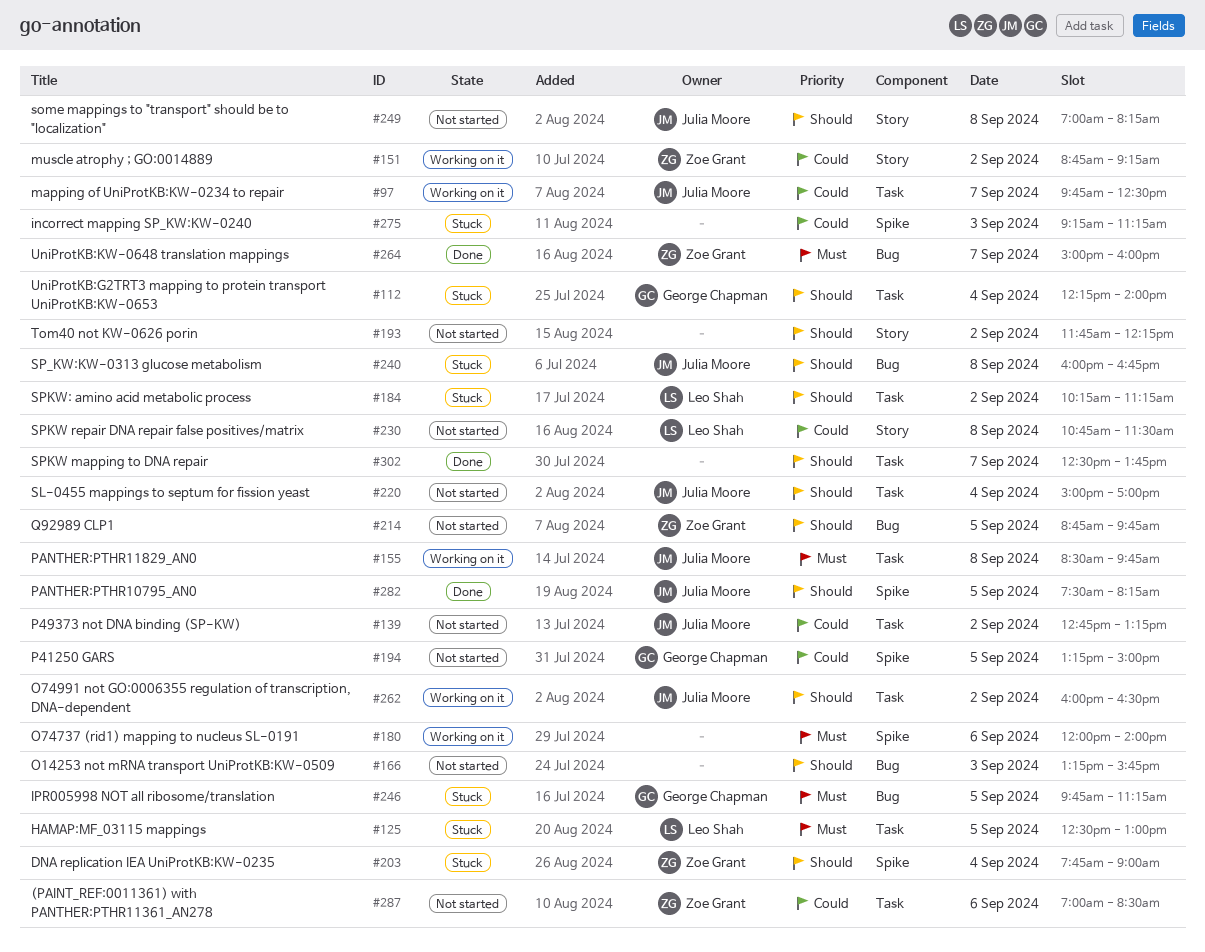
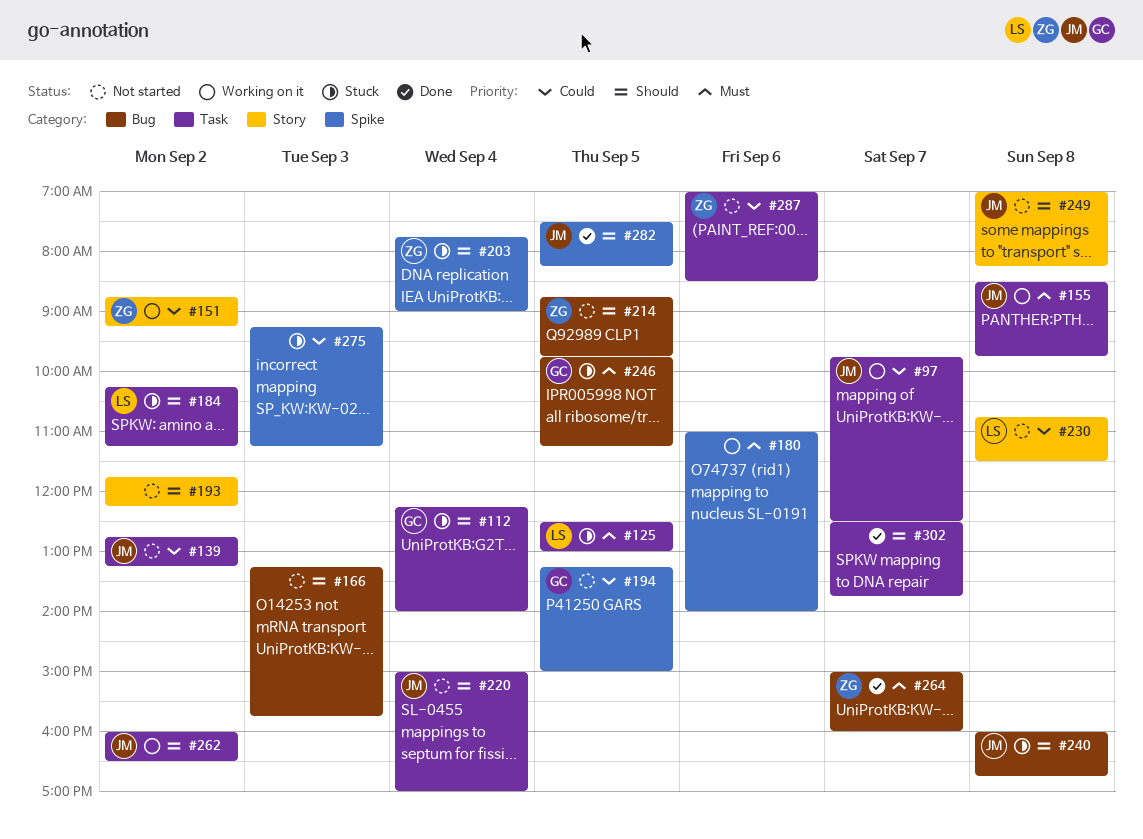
#180, begins: 12:00 -> 11:00

